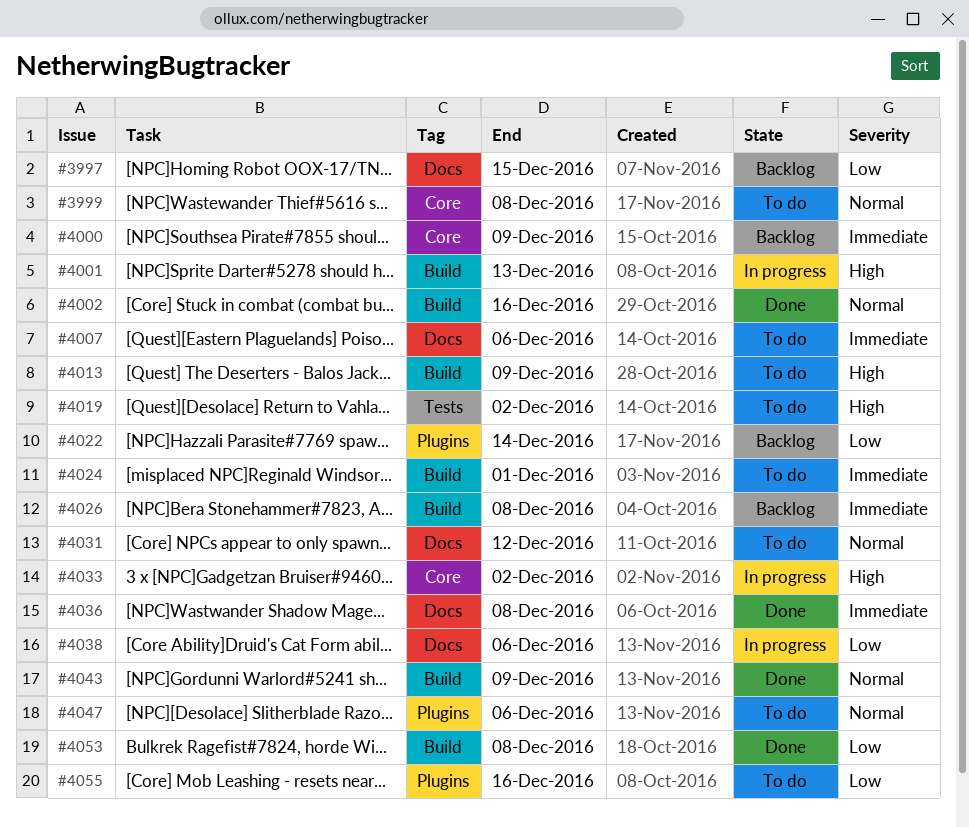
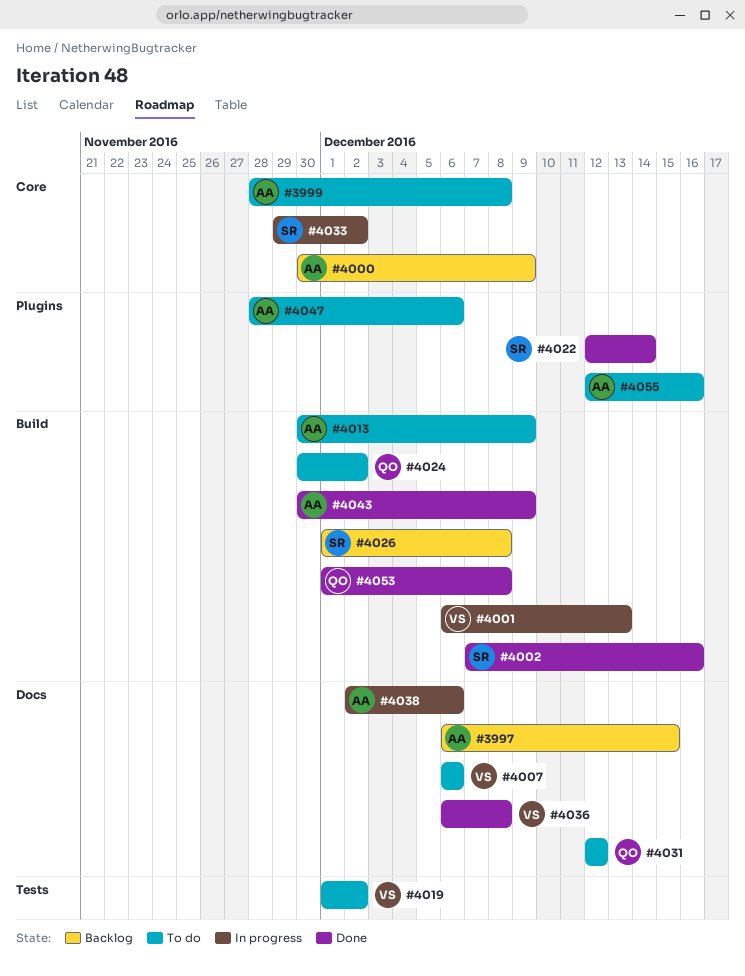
#4022, status: Backlog -> Done
#4024, due: Dec 1 -> Dec 2

